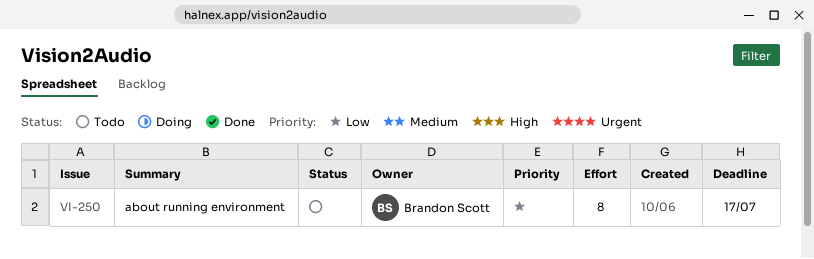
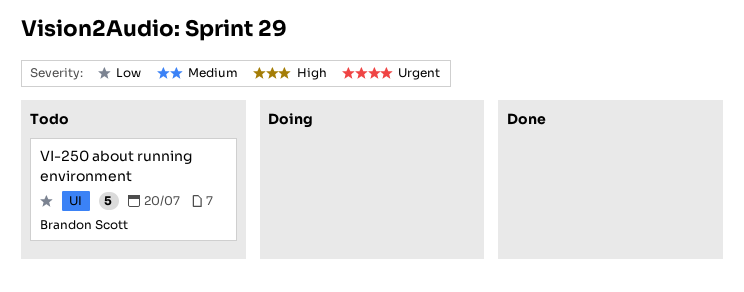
VI-250, estimate: 8 -> 5
VI-250, due: Jul 17 -> Jul 20

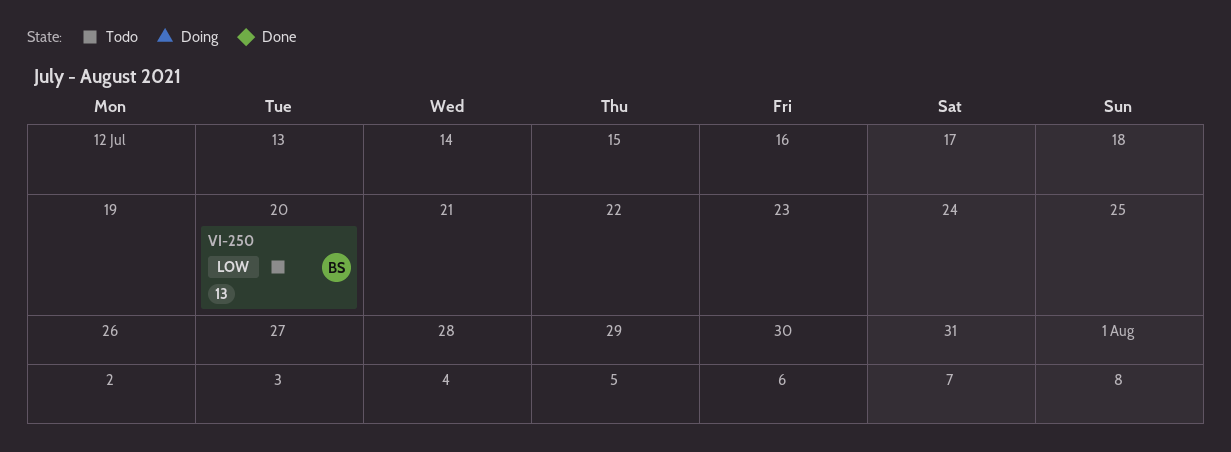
VI-250, estimate: 5 -> 13

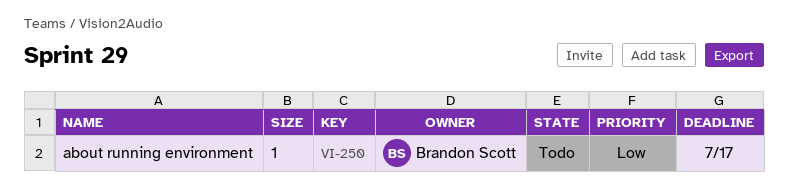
VI-250, estimate: 13 -> 1
VI-250, due: Jul 20 -> Jul 17

